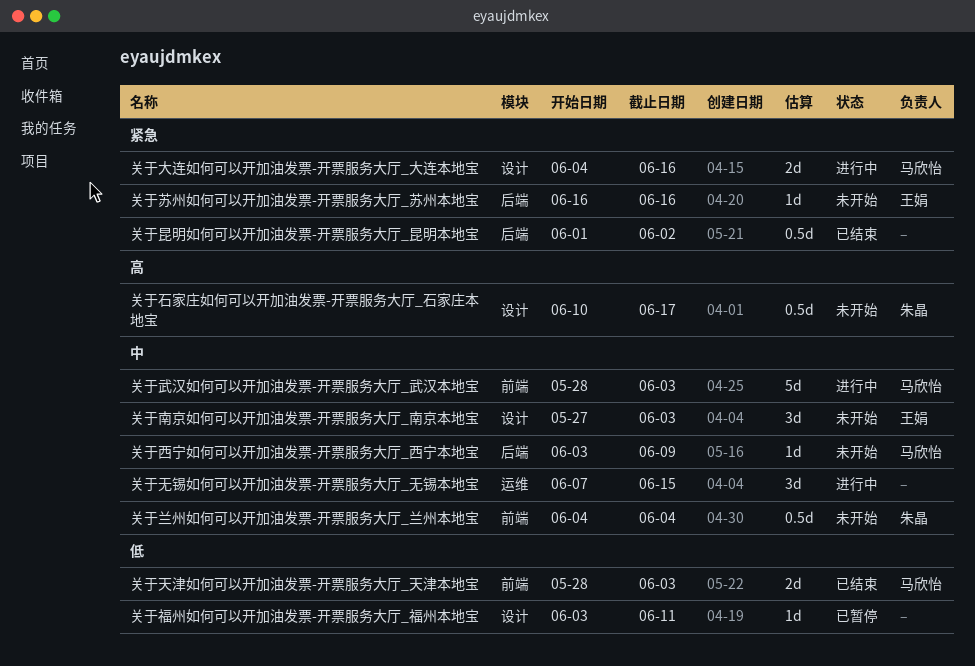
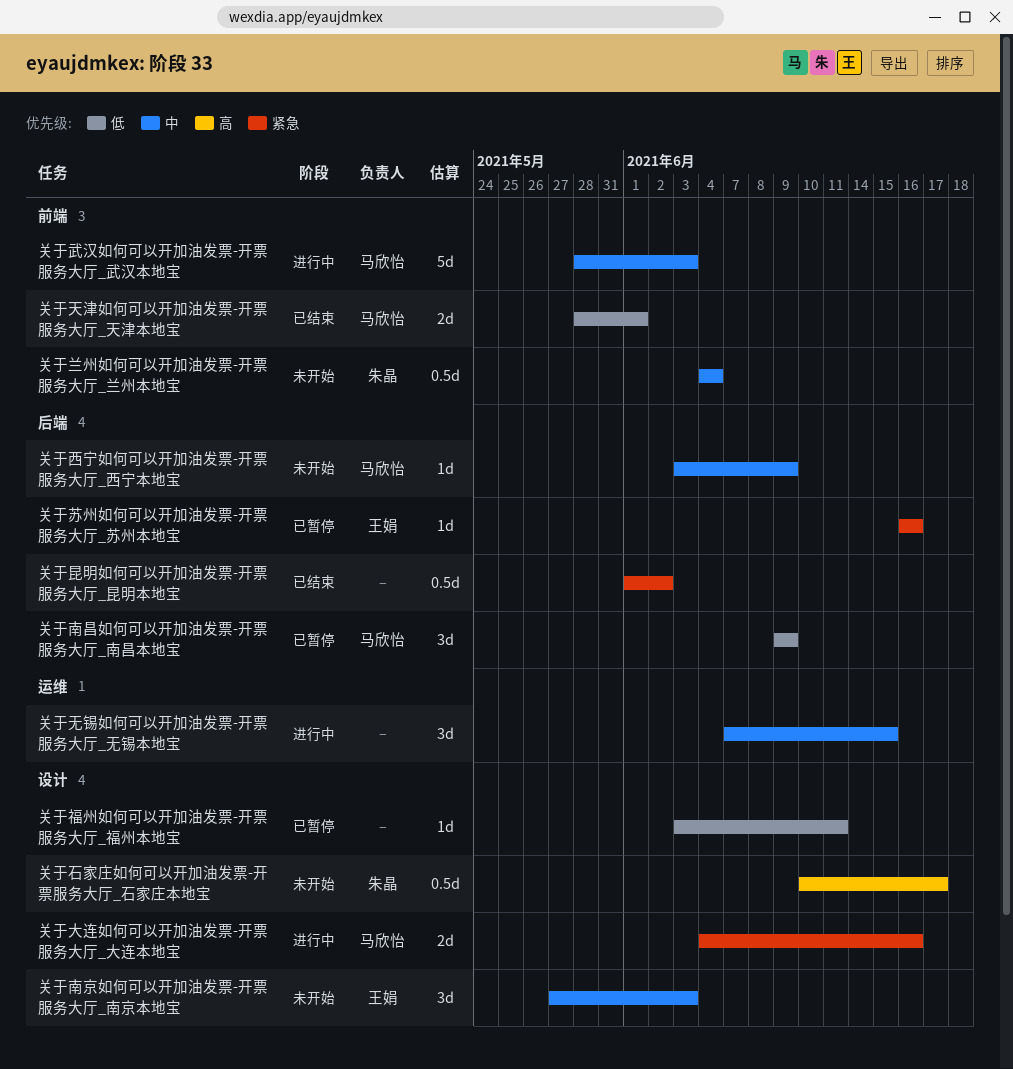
关于南昌如何可以开加油发票-开票服务大厅_南昌本地宝: none -> present
关于天津如何可以开加油发票-开票服务大厅_天津本地宝, due: Jun 3 -> Jun 1
关于苏州如何可以开加油发票-开票服务大厅_苏州本地宝, status: 未开始 -> 已暂停

